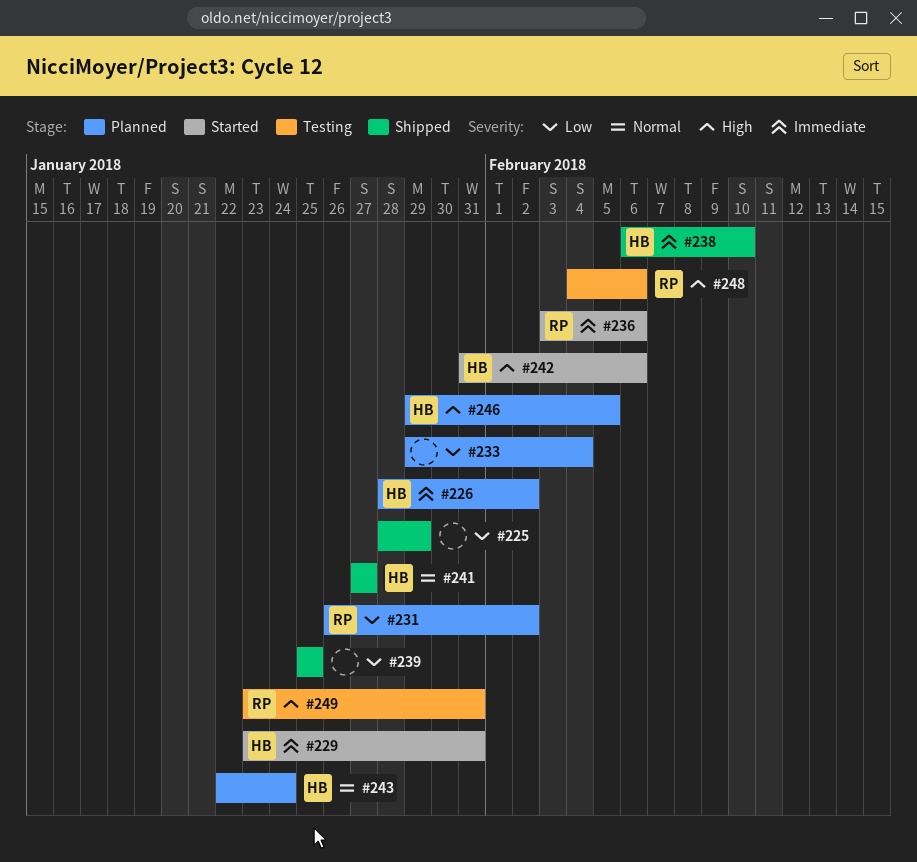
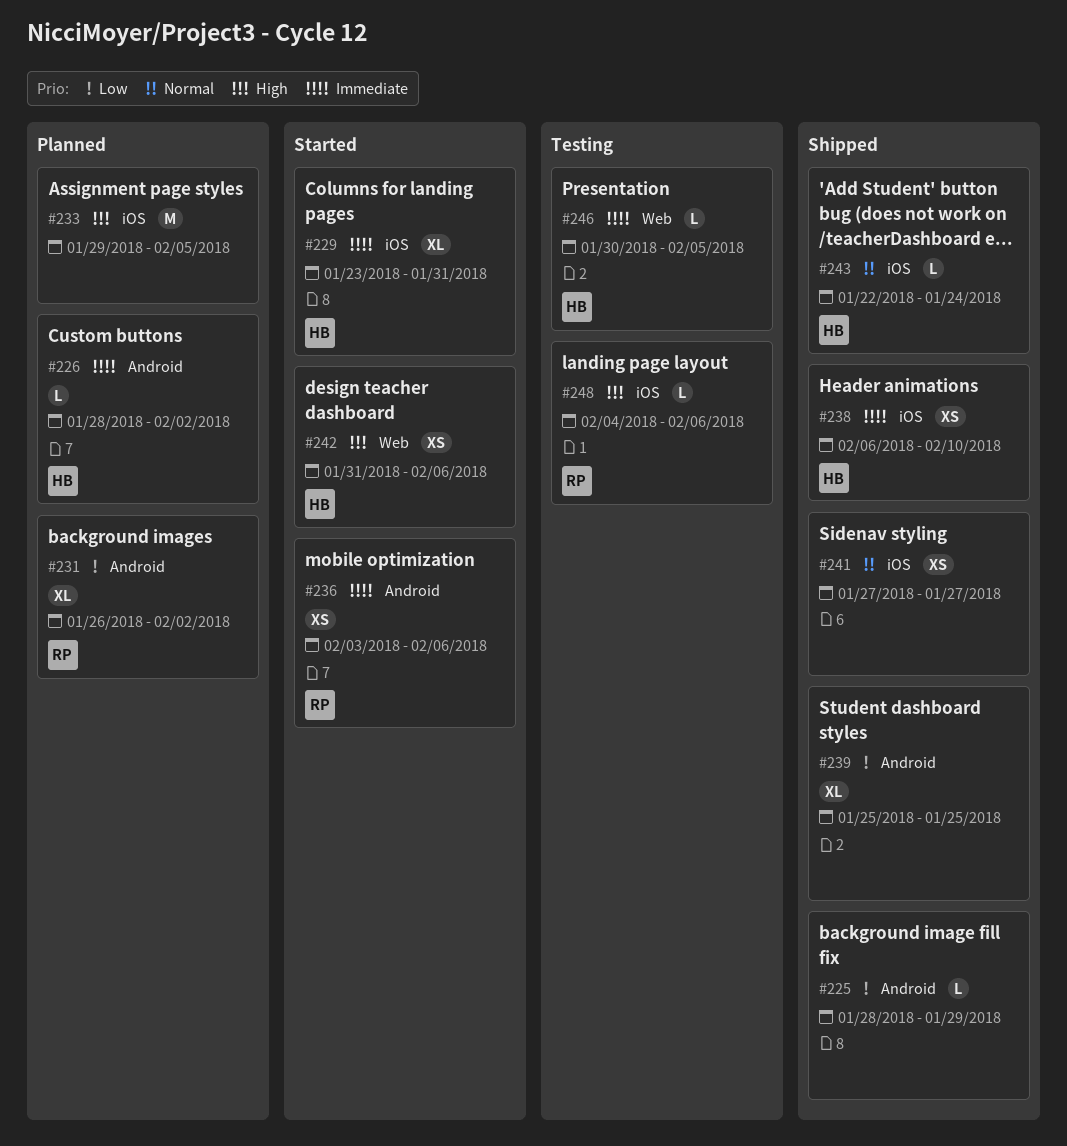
#233, priority: Low -> High
#233, due: Feb 4 -> Feb 5
#241, owner: HB -> none
#243, status: Planned -> Shipped
#246, status: Planned -> Testing
#246, priority: High -> Immediate
#246, start: Jan 29 -> Jan 30
#249: present -> none

